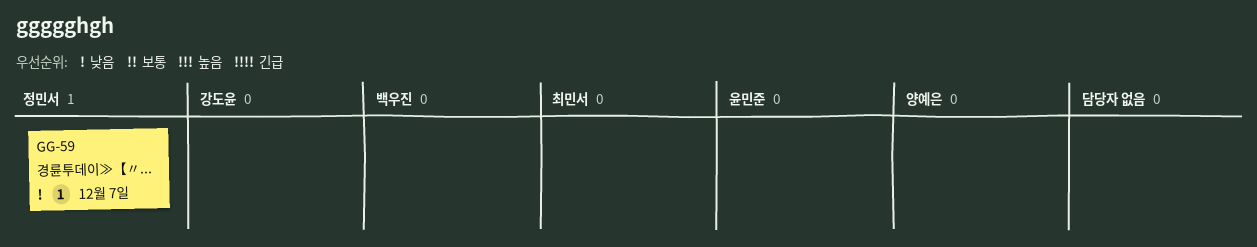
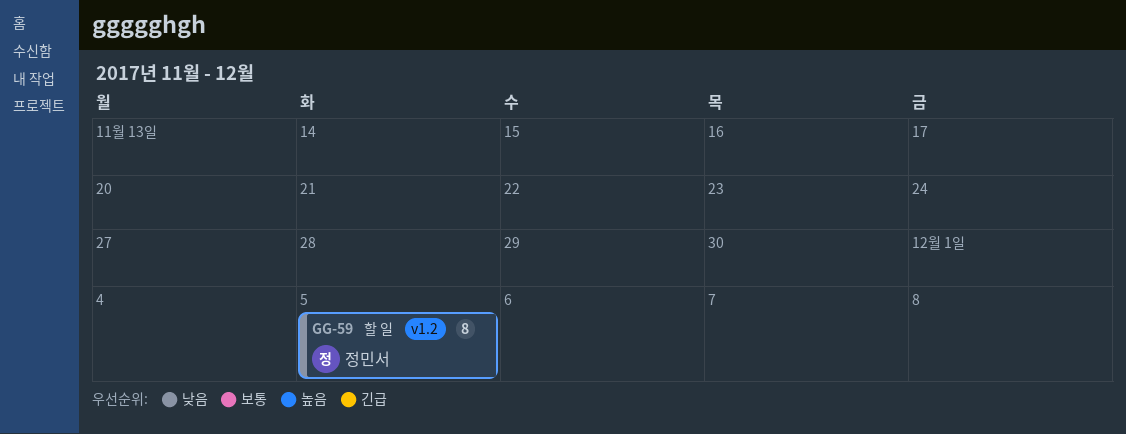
GG-59, estimate: 1 -> 8
GG-59, due: Dec 7 -> Dec 5

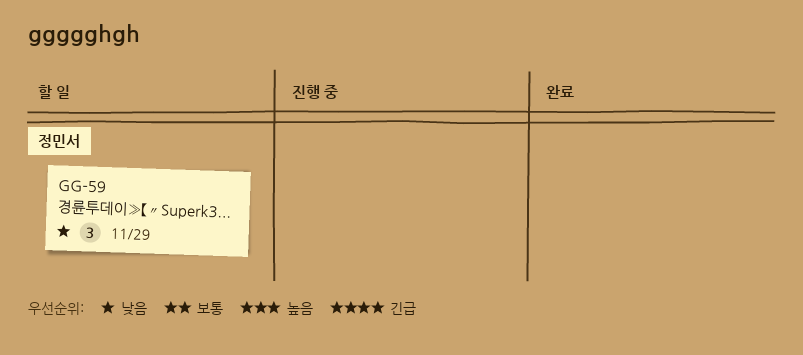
GG-59, estimate: 8 -> 3
GG-59, due: Dec 5 -> Nov 29

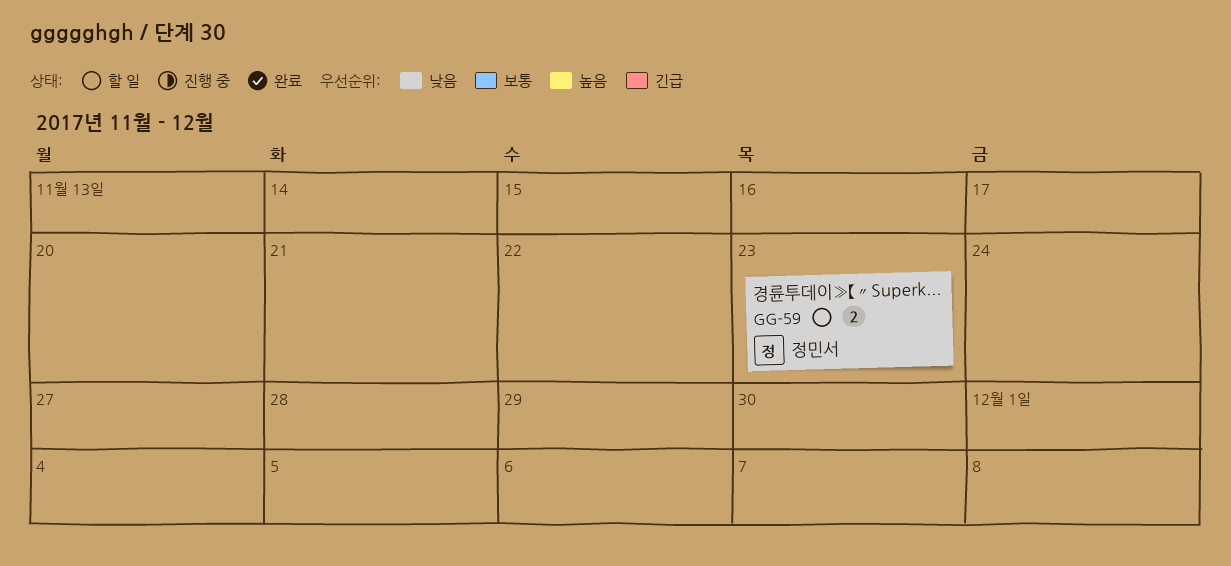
GG-59, estimate: 3 -> 2
GG-59, due: Nov 29 -> Nov 23

